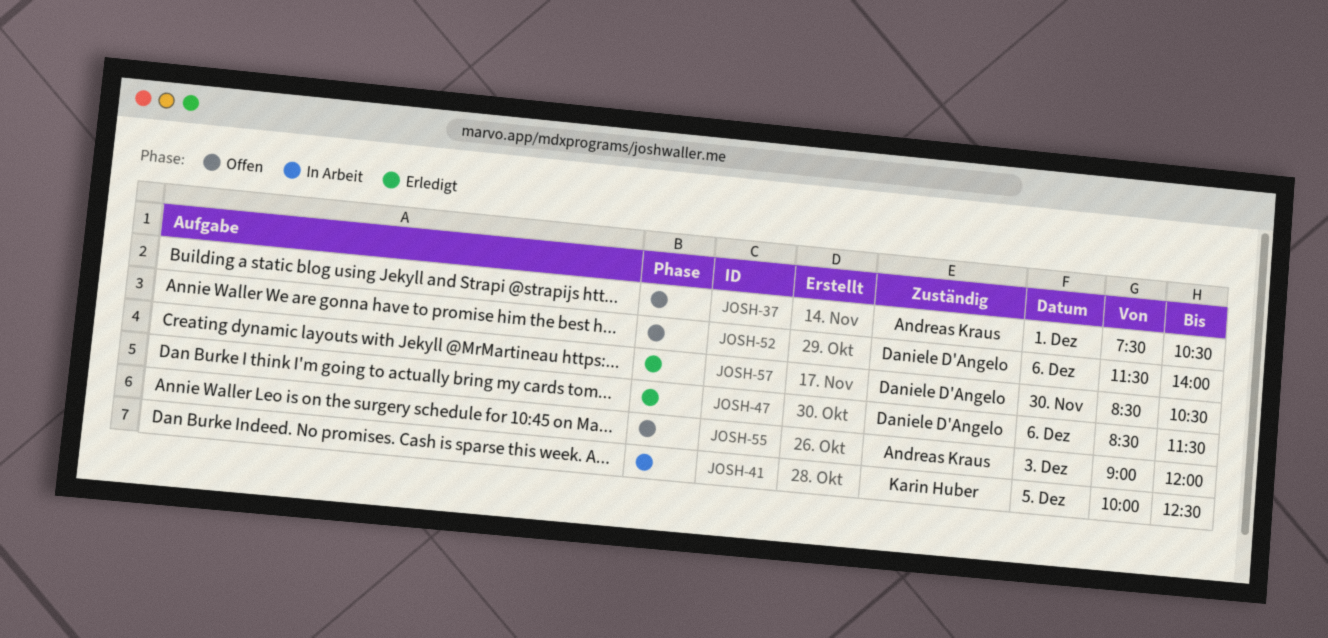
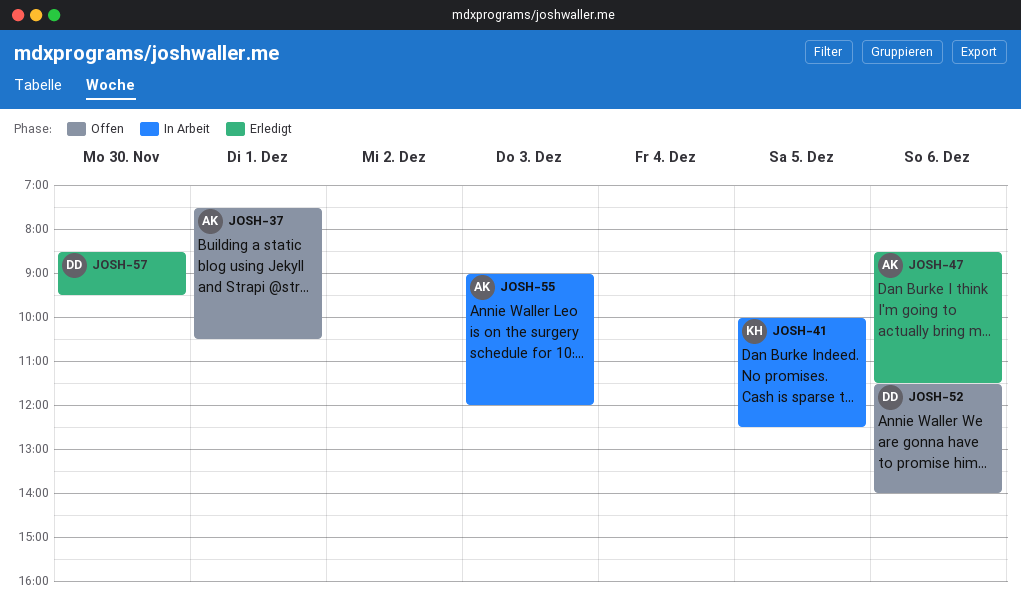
JOSH-47, owner: Daniele D'Angelo -> Andreas Kraus
JOSH-55, status: Offen -> In Arbeit
JOSH-57, ends: 10:30 -> 09:30

